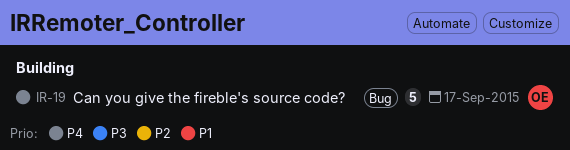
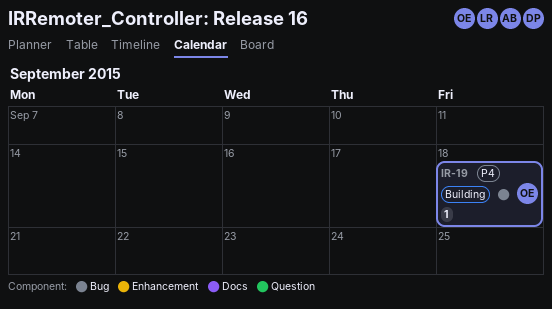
IR-19, estimate: 5 -> 1
IR-19, due: Sep 17 -> Sep 18

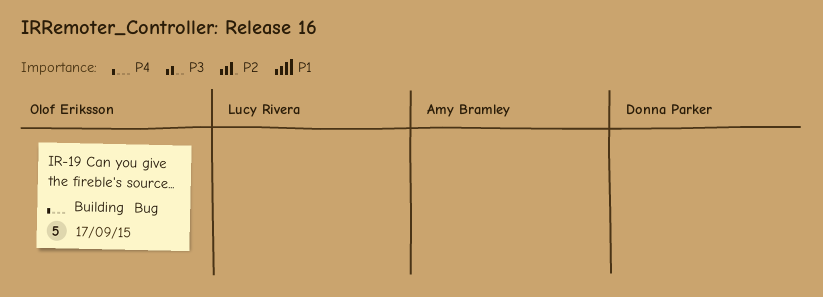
IR-19, estimate: 1 -> 5
IR-19, due: Sep 18 -> Sep 17

